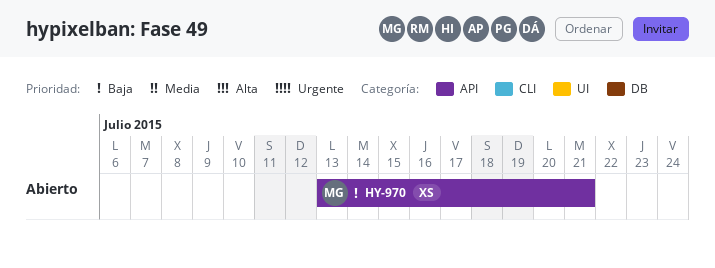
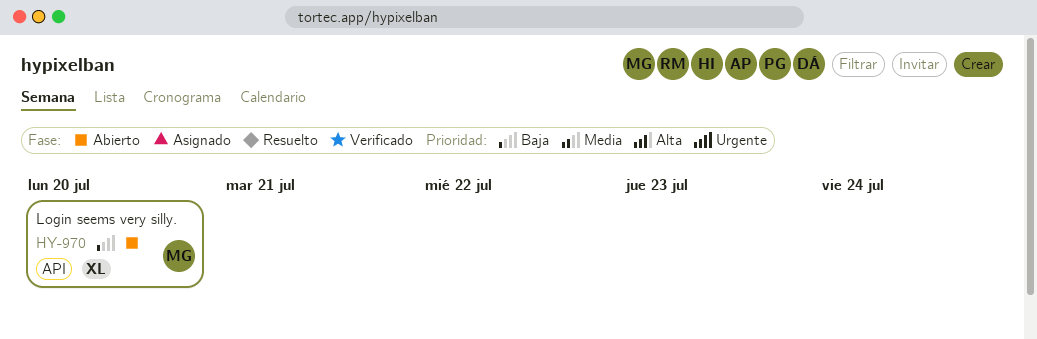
HY-970, estimate: XS -> XL
HY-970, due: Jul 21 -> Jul 20

